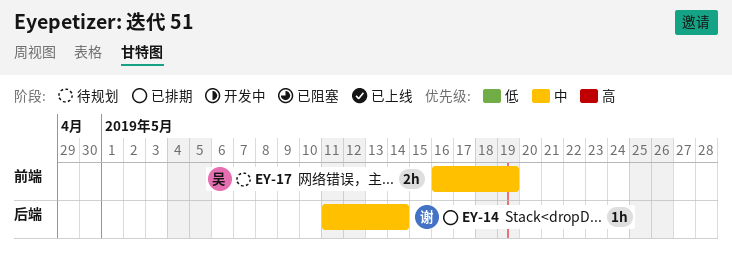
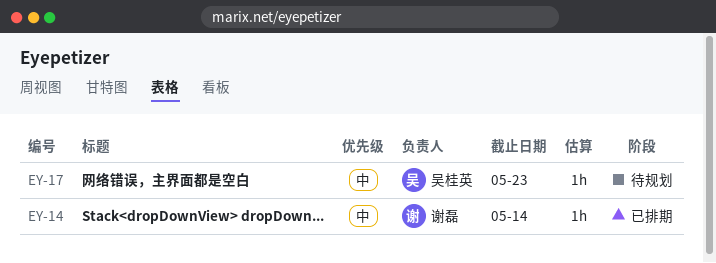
EY-17, estimate: 2h -> 1h
EY-17, due: May 19 -> May 23

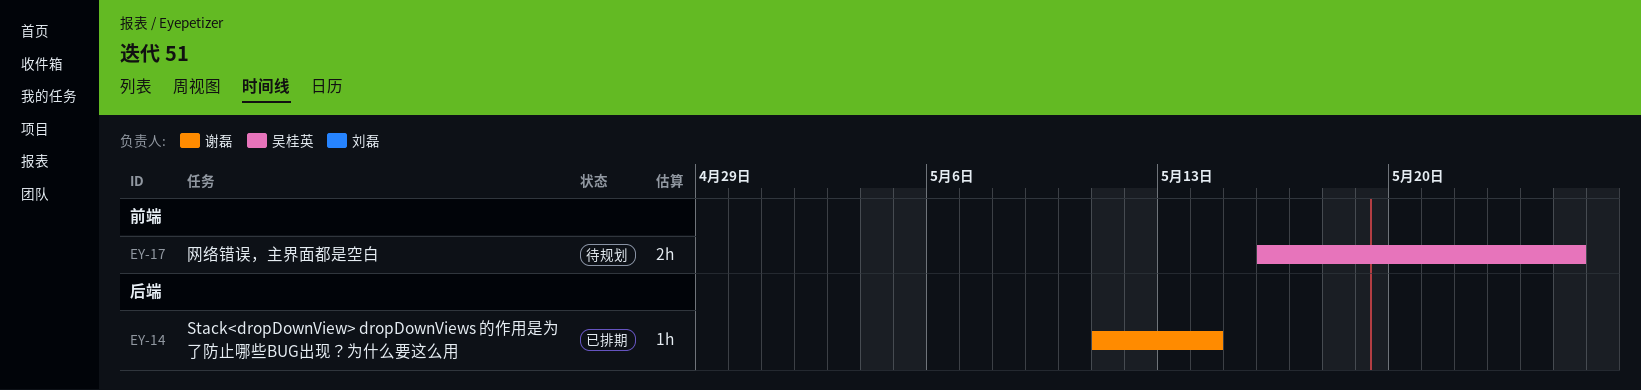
EY-17, estimate: 1h -> 2h
EY-17, due: May 23 -> May 25

